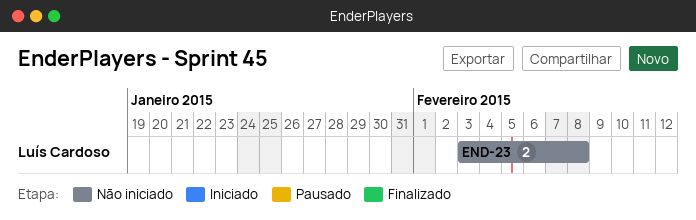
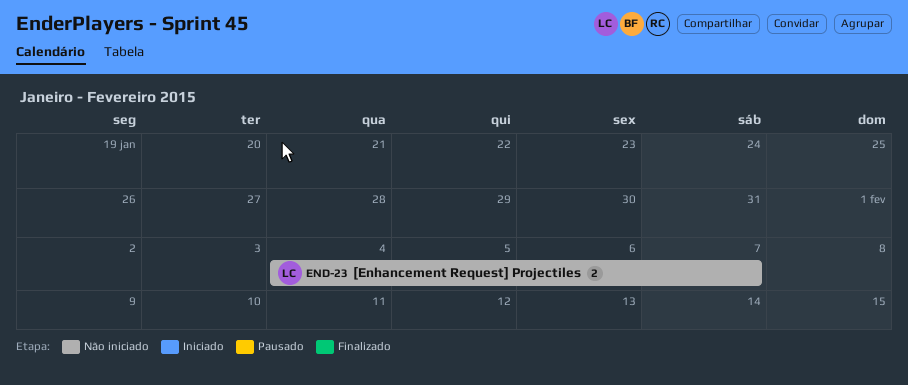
END-23, start: Feb 3 -> Feb 4
END-23, due: Feb 8 -> Feb 7

